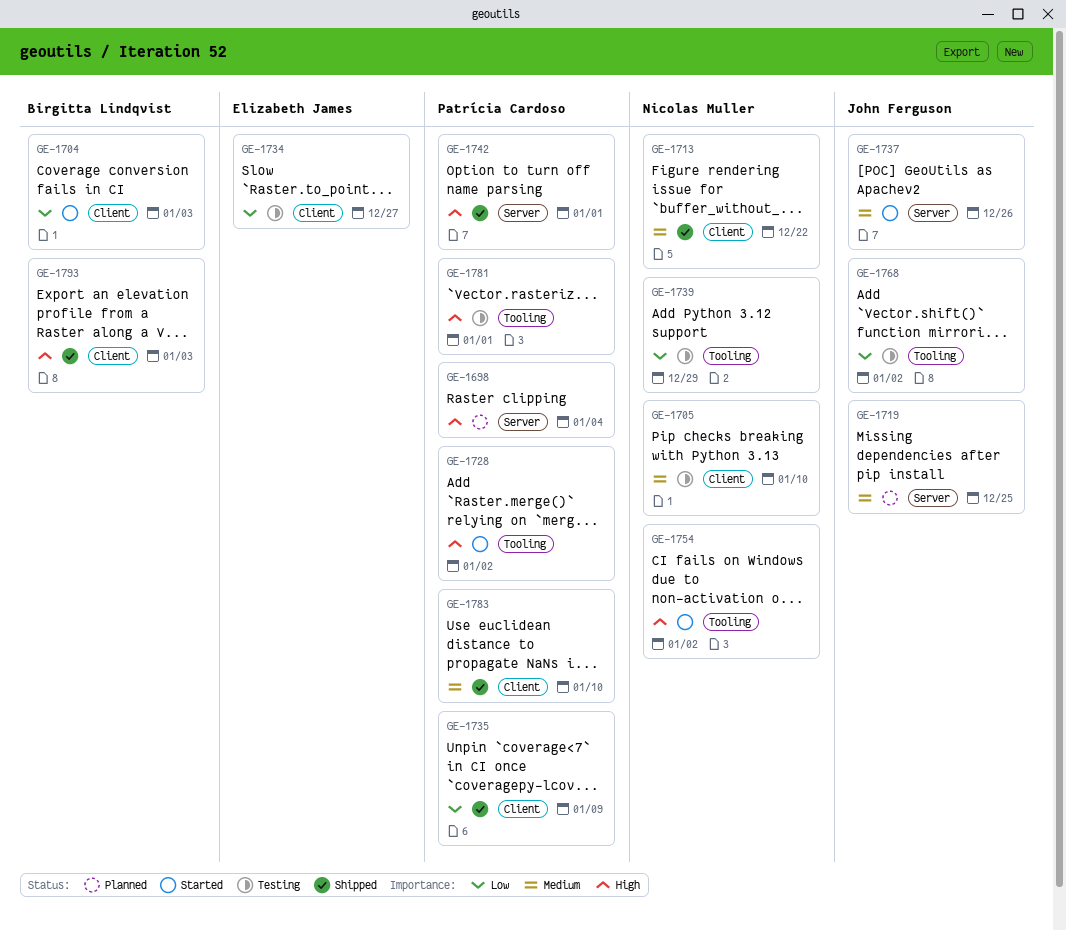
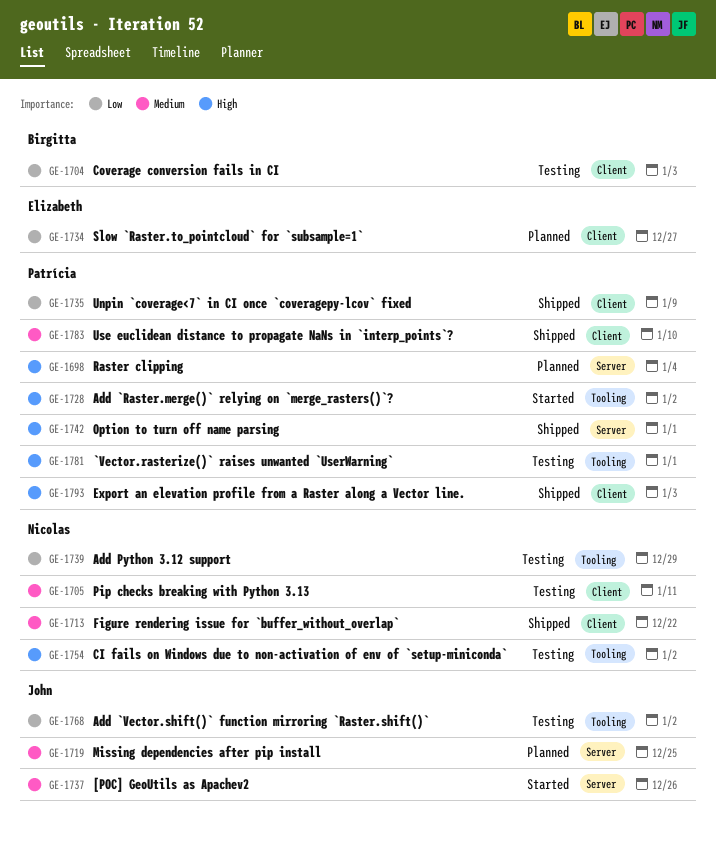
GE-1704, status: Started -> Testing
GE-1705, due: Jan 10 -> Jan 11
GE-1734, status: Testing -> Planned
GE-1754, status: Started -> Testing
GE-1793, owner: Birgitta Lindqvist -> Patrícia Cardoso

